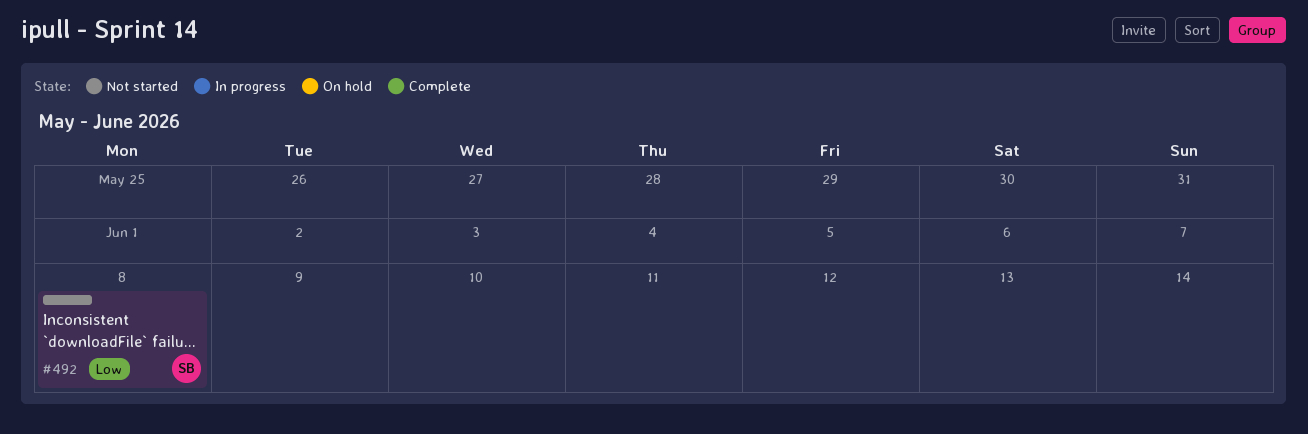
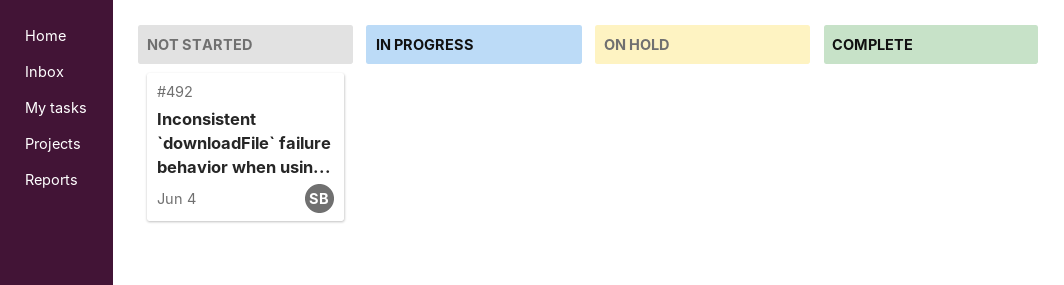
#492, due: Jun 8 -> Jun 4

